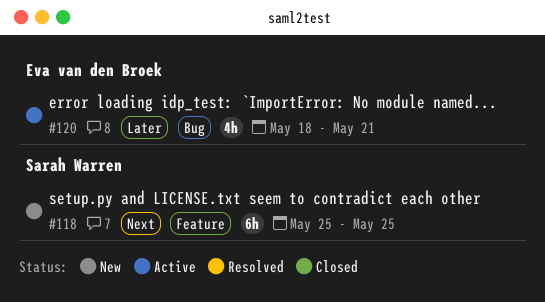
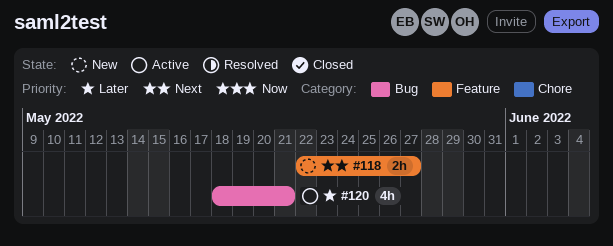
#118, estimate: 6h -> 2h
#118, start: May 25 -> May 22
#118, due: May 25 -> May 27

